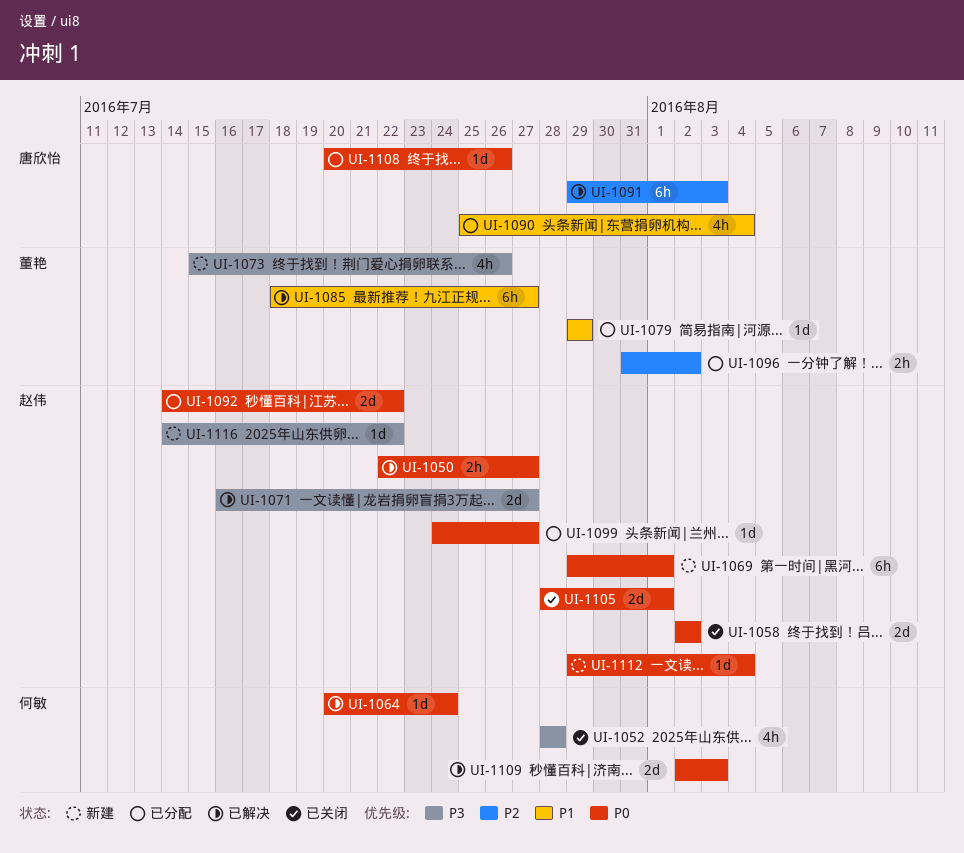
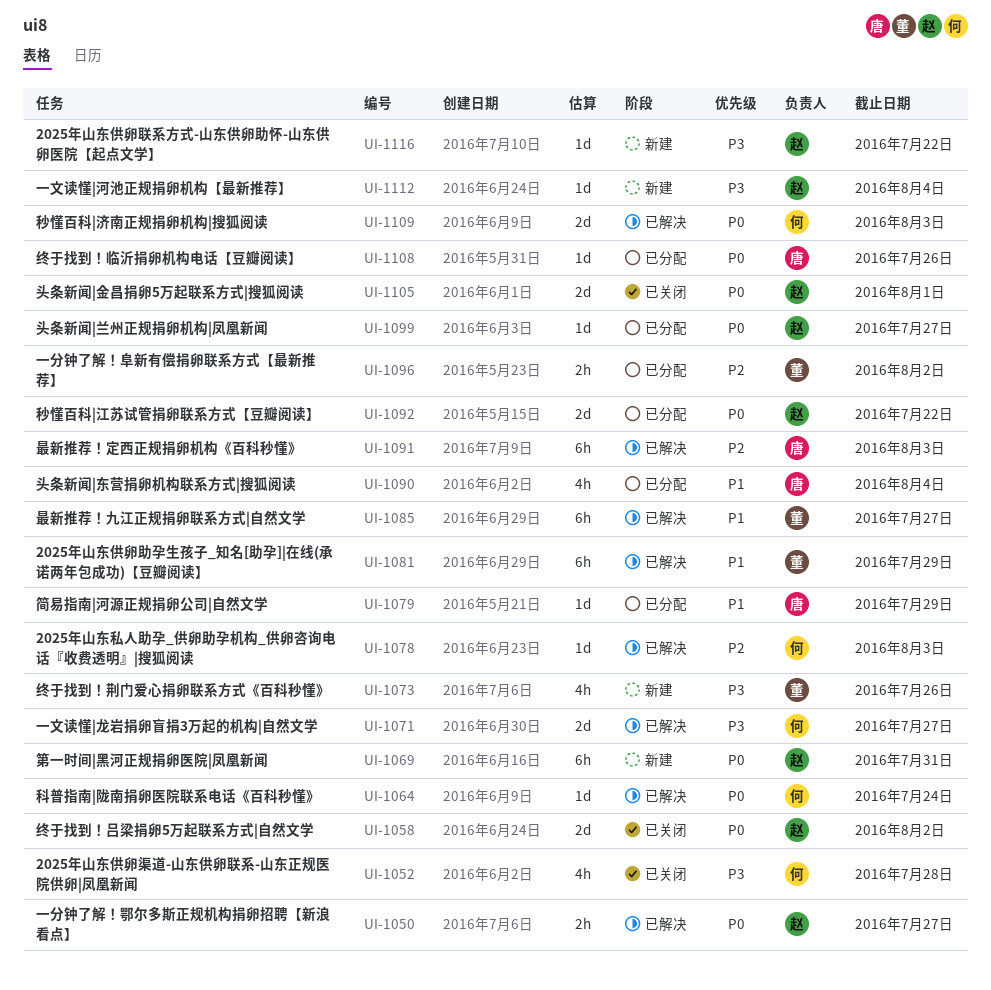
UI-1069, due: Aug 1 -> Jul 31
UI-1071, owner: 赵伟 -> 何敏
UI-1078: none -> present
UI-1079, owner: 董艳 -> 唐欣怡
UI-1081: none -> present
UI-1112, priority: P0 -> P3

